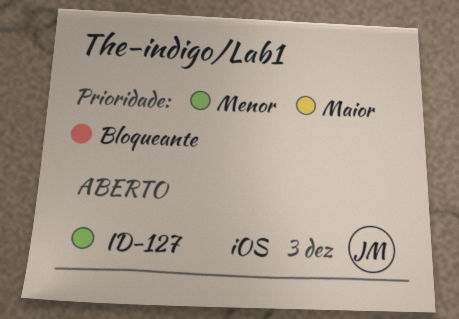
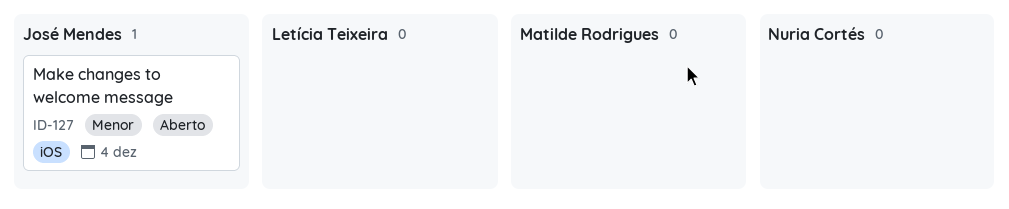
ID-127, due: Dec 3 -> Dec 4

